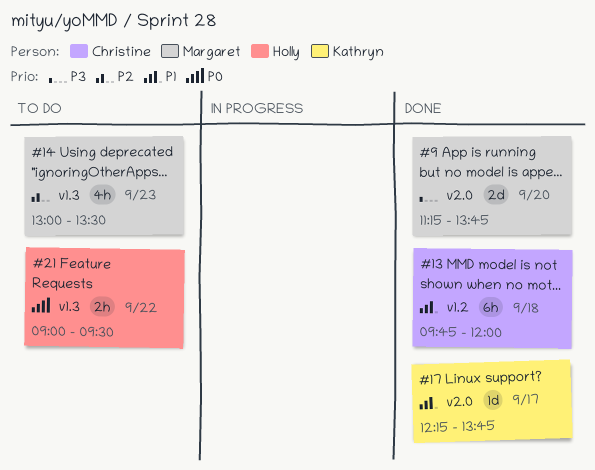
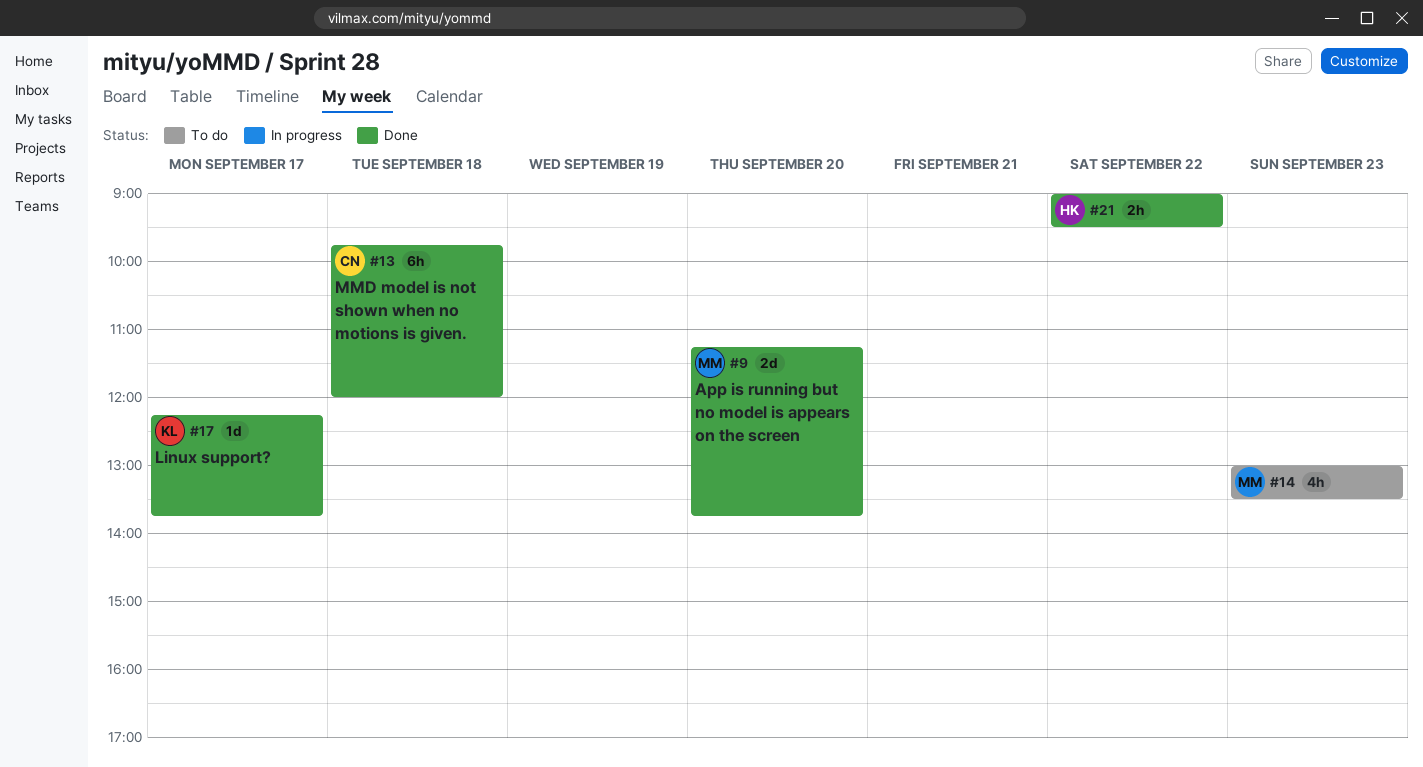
#21, status: To do -> Done

